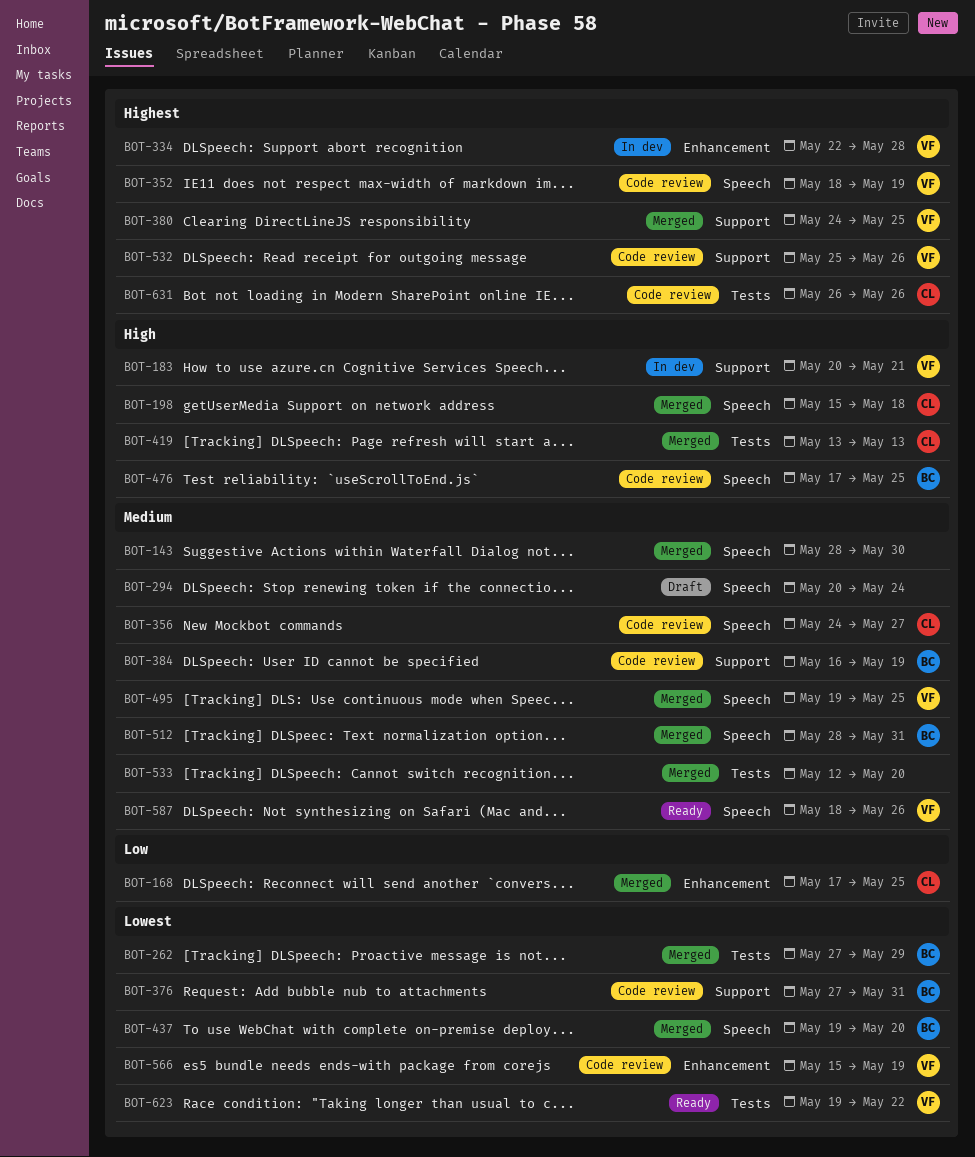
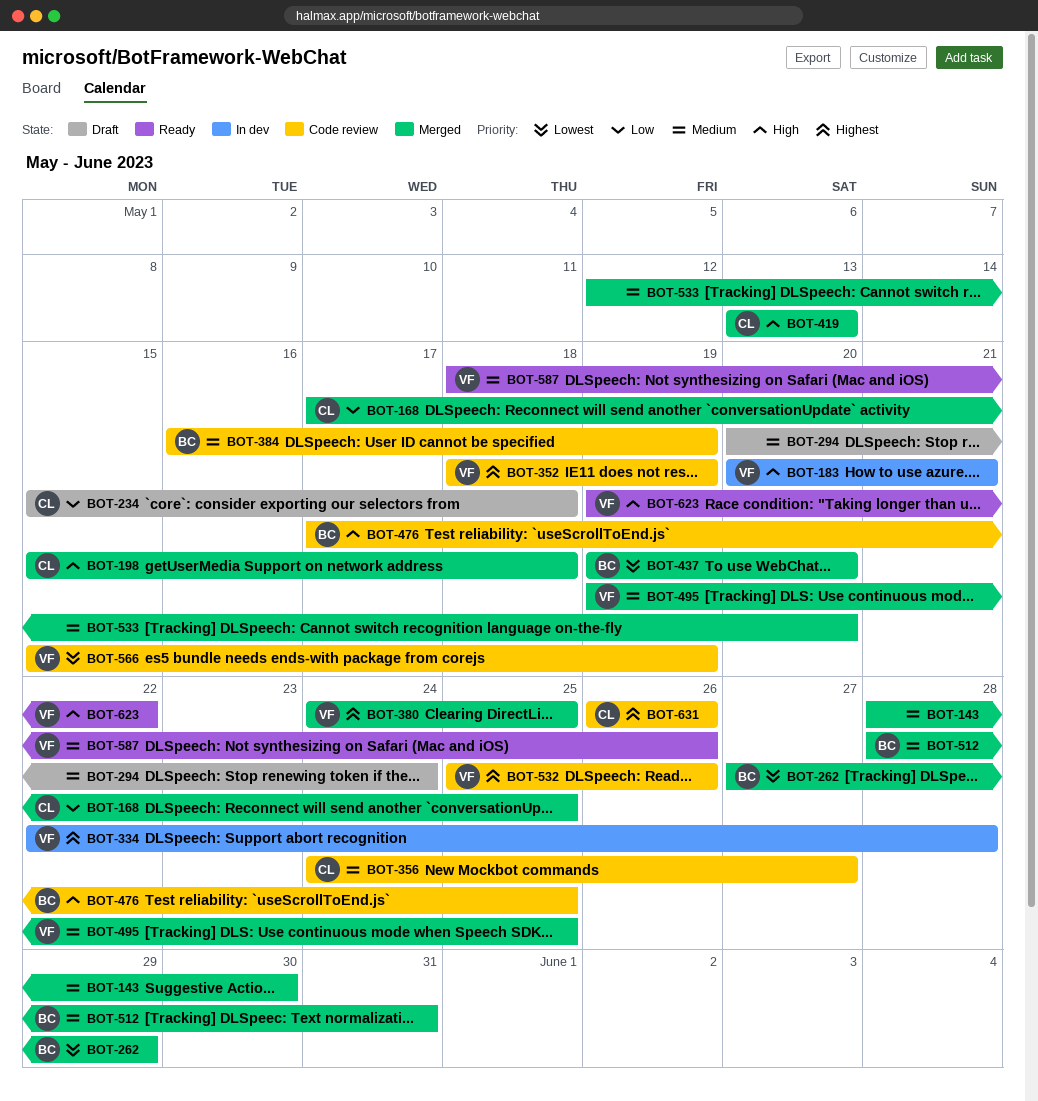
BOT-234: none -> present
BOT-376: present -> none
BOT-623, priority: Lowest -> High

